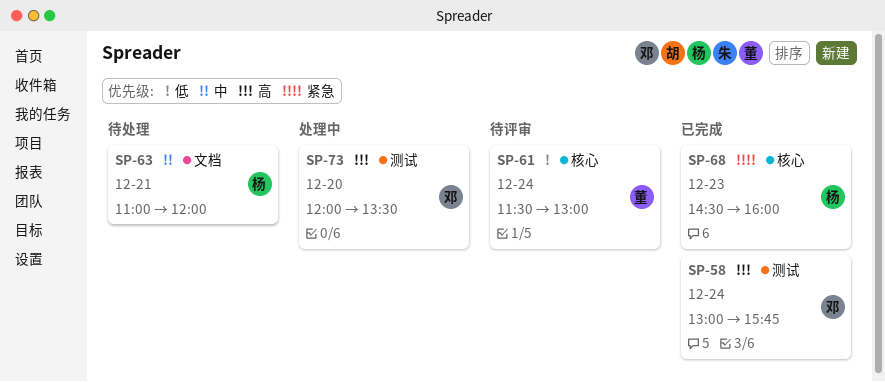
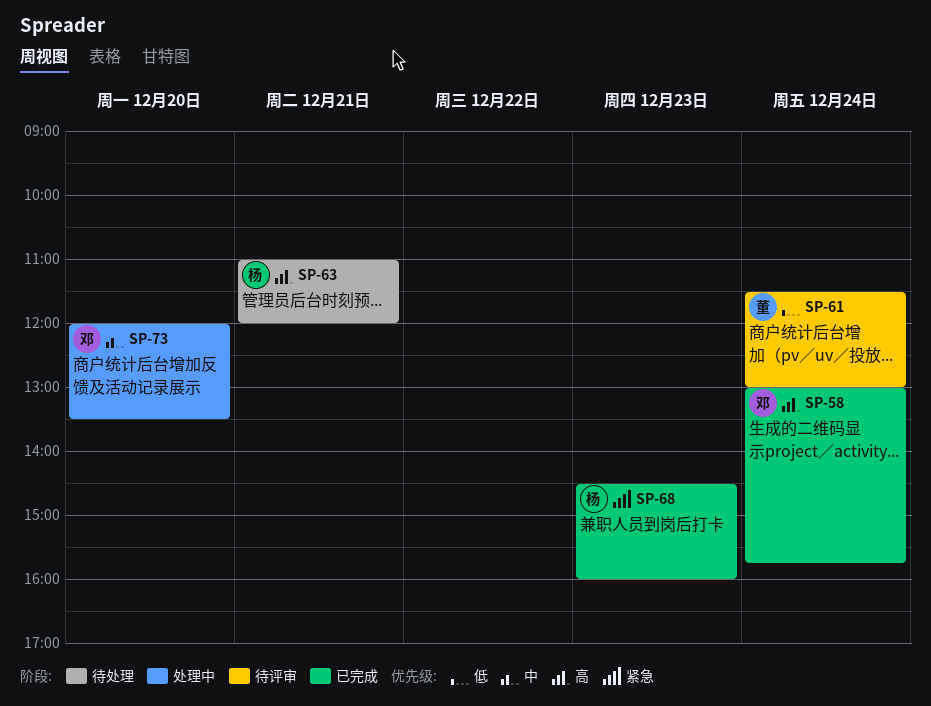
SP-63, priority: 中 -> 高
SP-73, priority: 高 -> 中

